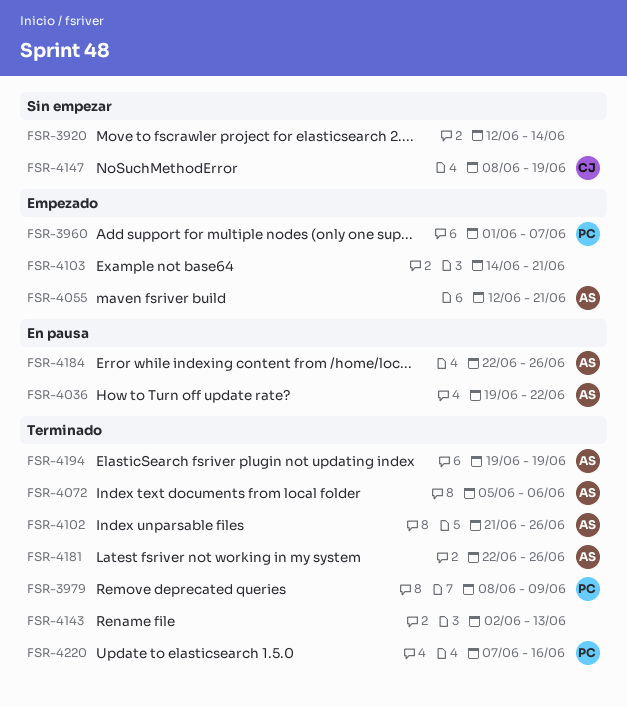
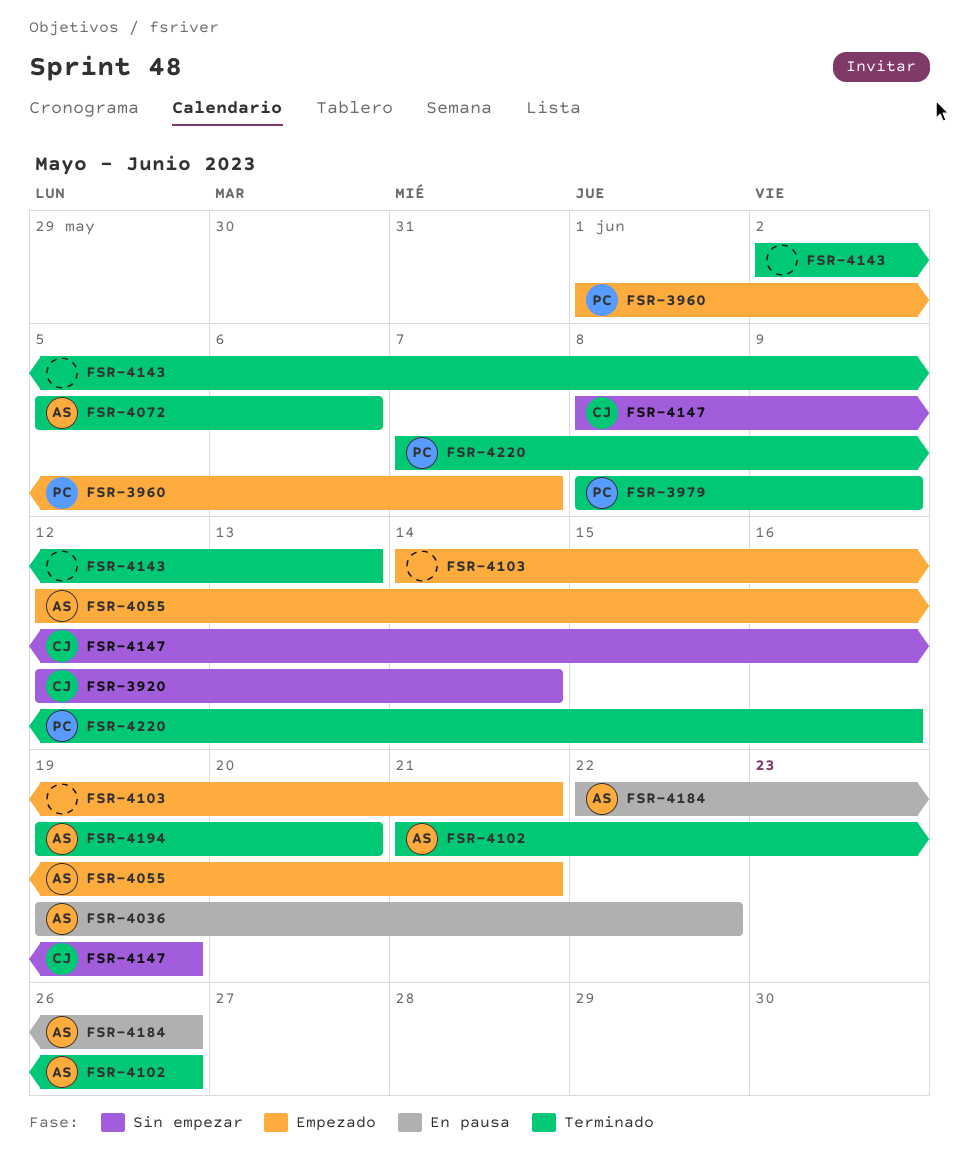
FSR-3920, owner: none -> CJ
FSR-4181: present -> none
FSR-4194, due: Jun 19 -> Jun 20

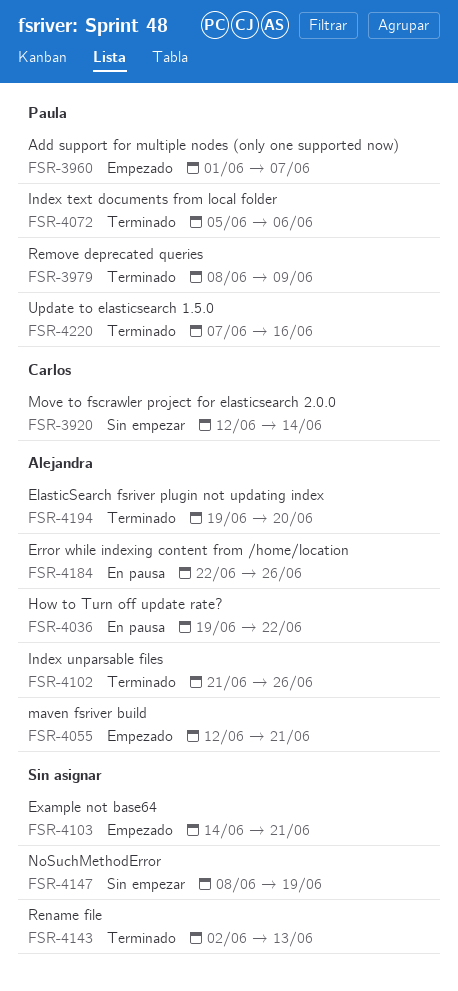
FSR-4072, owner: Alejandra -> Paula
FSR-4147, owner: Carlos -> none

